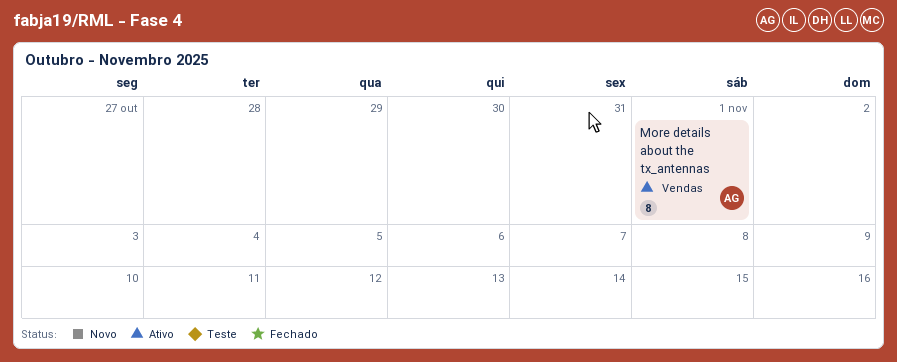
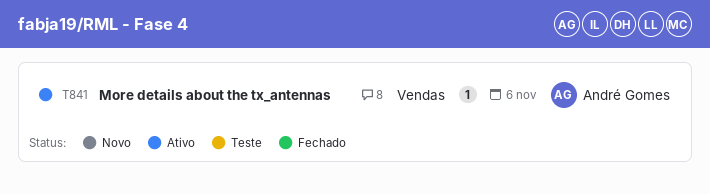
More details about the tx_antennas, estimate: 8 -> 1
More details about the tx_antennas, due: Nov 1 -> Nov 6

